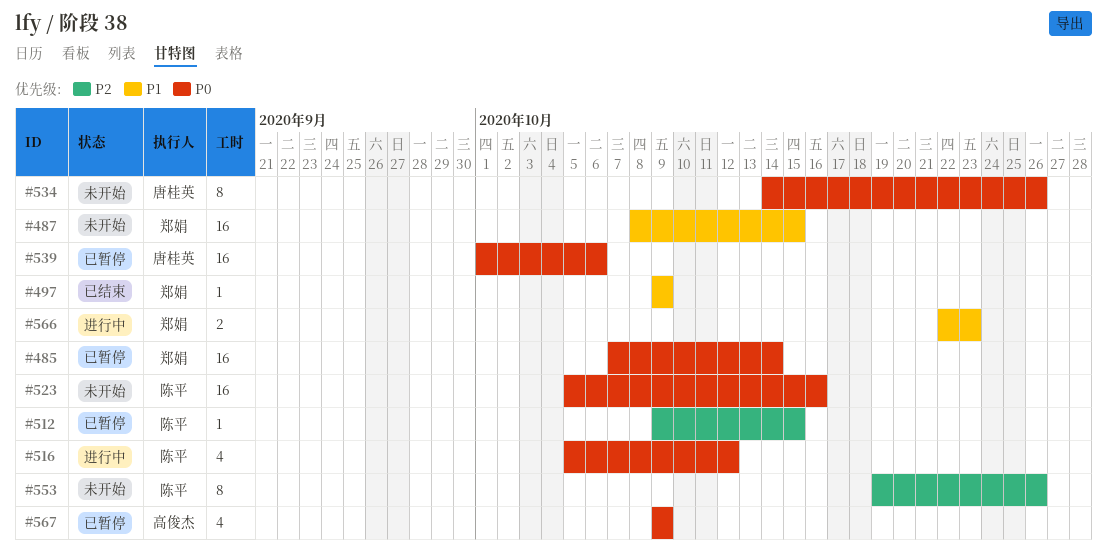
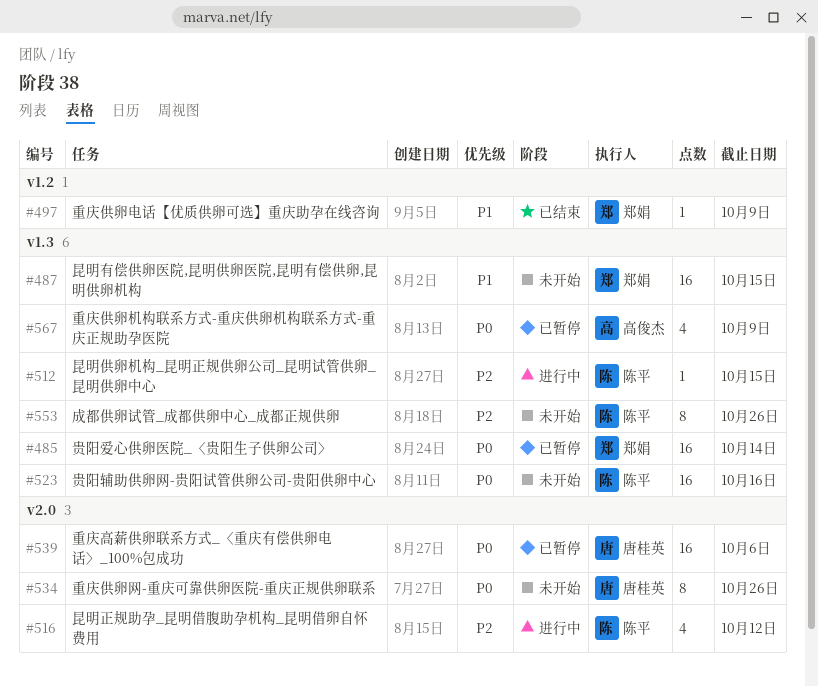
#512, status: 已暂停 -> 进行中
#516, priority: P0 -> P2
#566: present -> none

